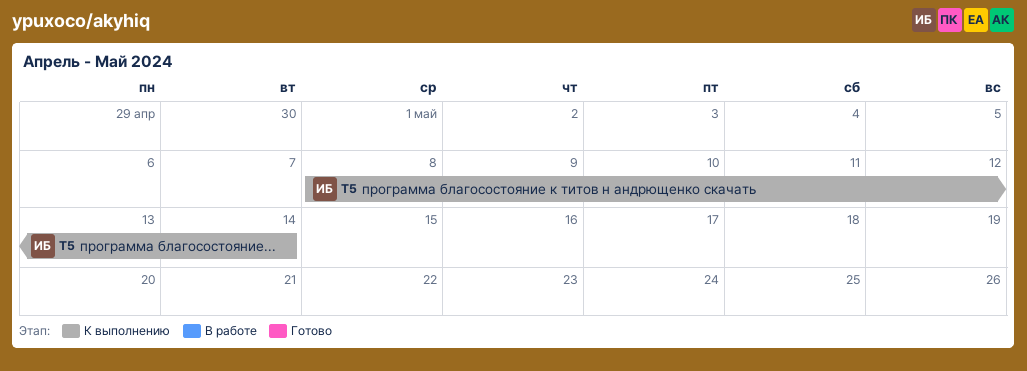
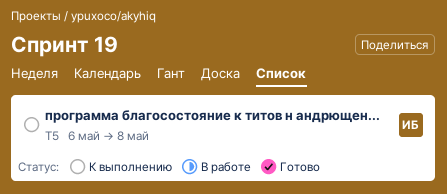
T5, start: May 8 -> May 6
T5, due: May 14 -> May 8

